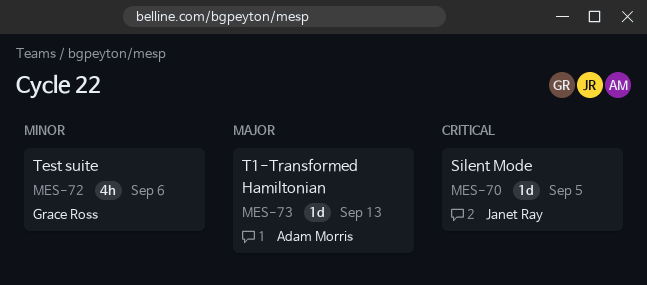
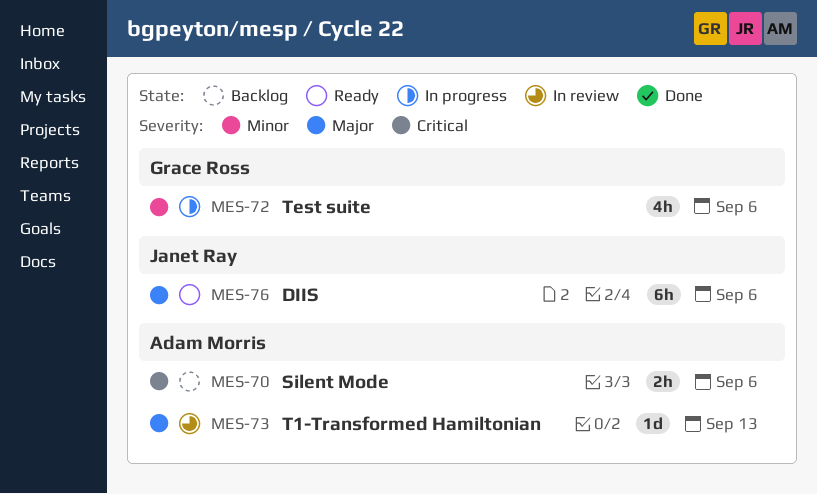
MES-70, owner: Janet Ray -> Adam Morris
MES-70, estimate: 1d -> 2h
MES-70, due: Sep 5 -> Sep 6
MES-76: none -> present

